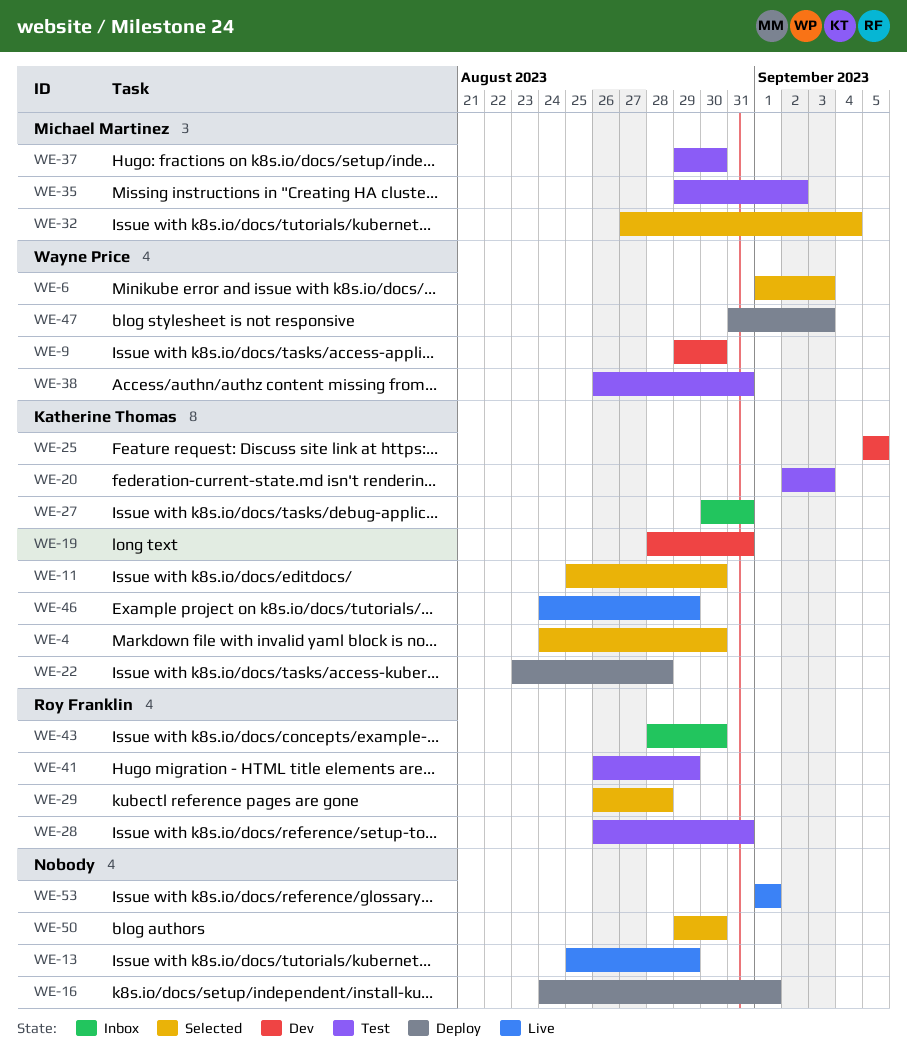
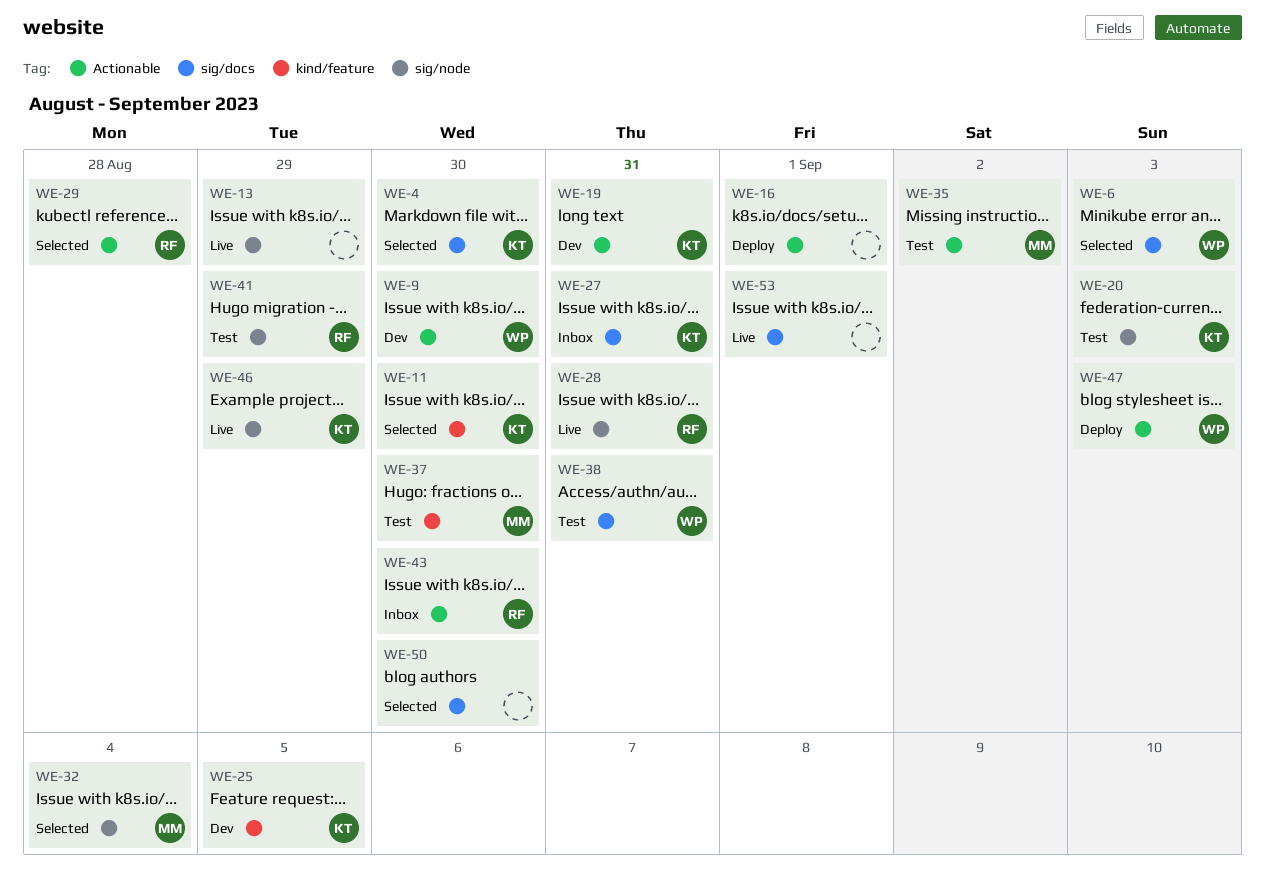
WE-22: present -> none
WE-28, status: Test -> Live

